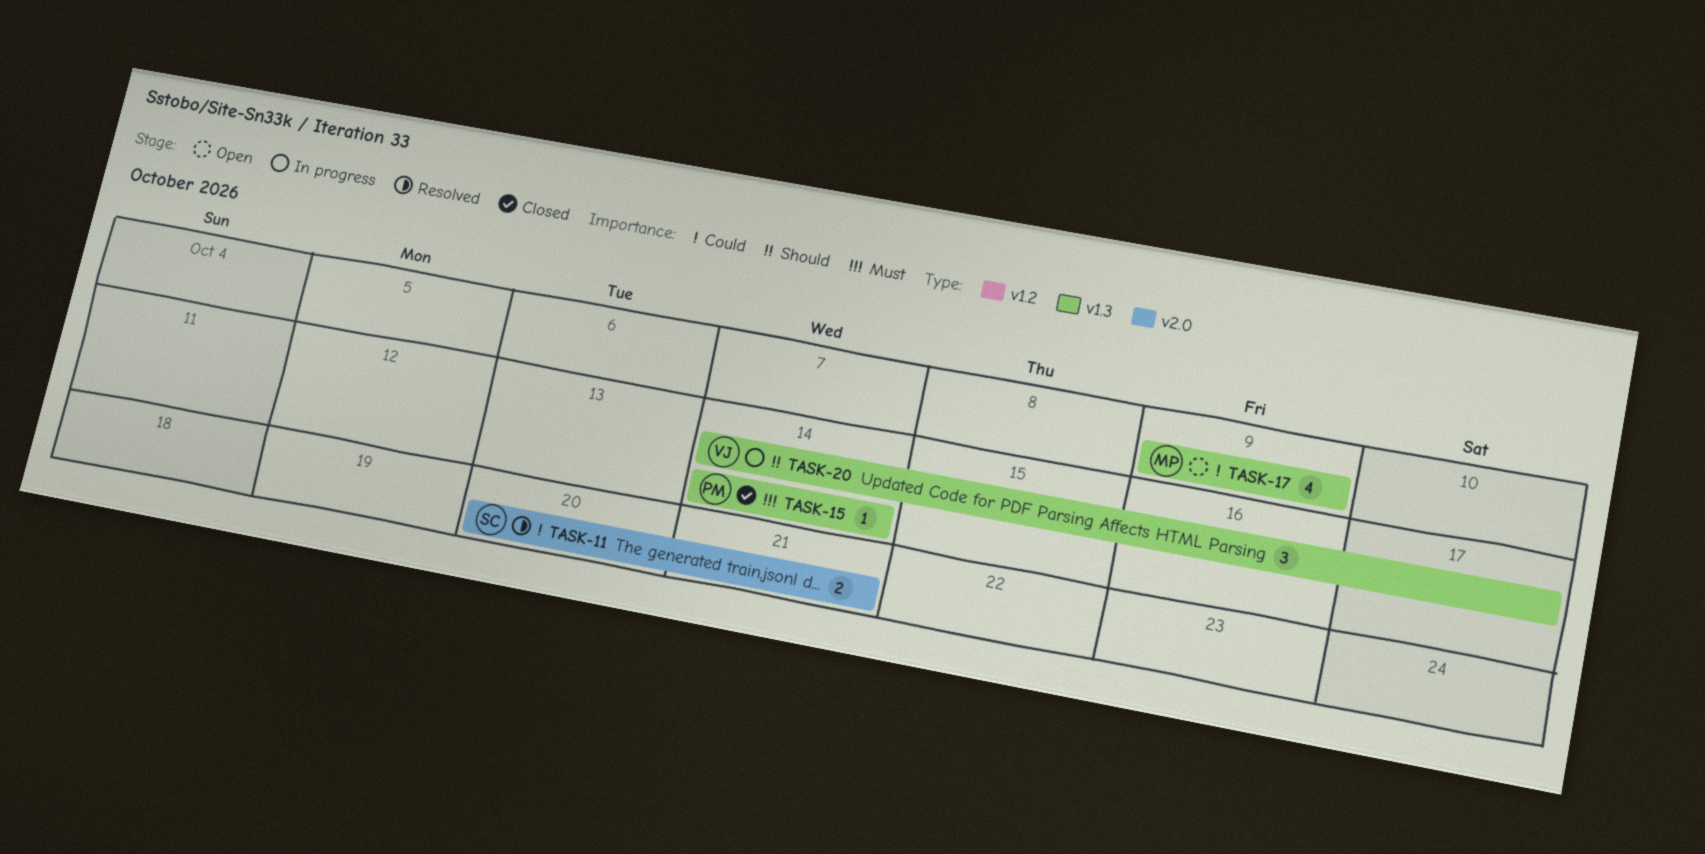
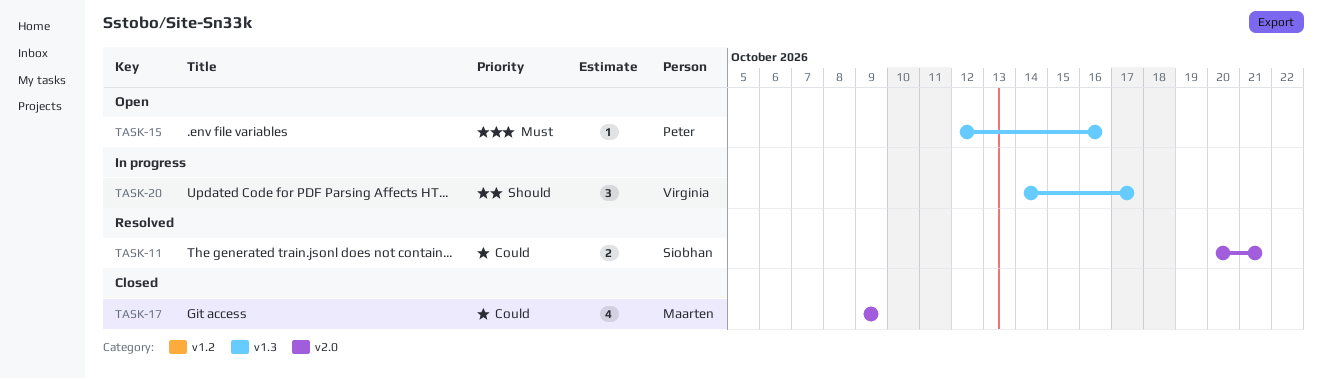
TASK-15, status: Closed -> Open
TASK-15, start: Oct 14 -> Oct 12
TASK-15, due: Oct 14 -> Oct 16
TASK-17, status: Open -> Closed
TASK-17, label: v1.3 -> v2.0

